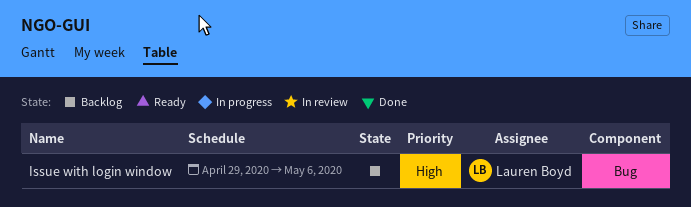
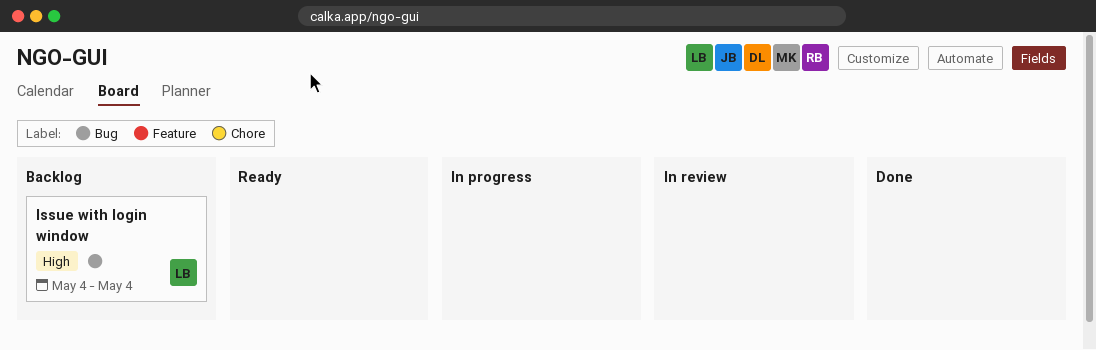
Issue with login window, start: Apr 29 -> May 4
Issue with login window, due: May 6 -> May 4

